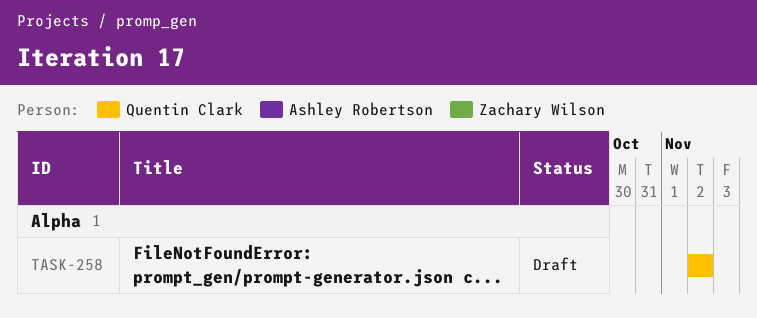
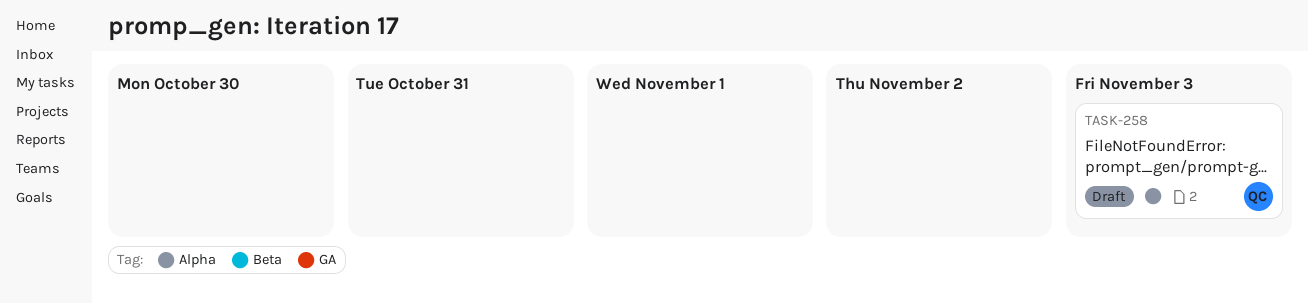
TASK-258, due: Nov 2 -> Nov 3

